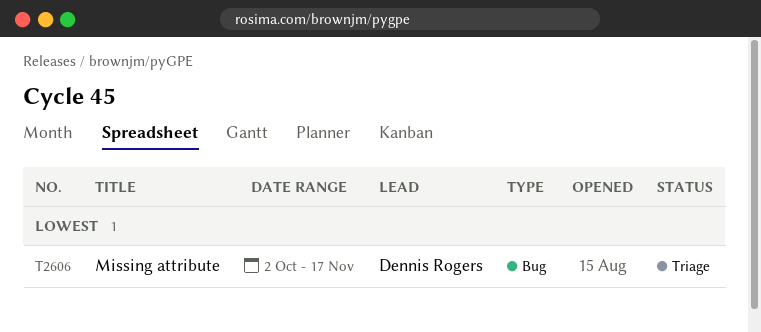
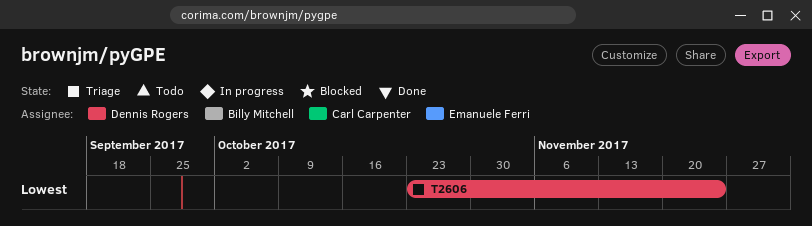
T2606, start: Oct 2 -> Oct 23
T2606, due: Nov 17 -> Nov 24

